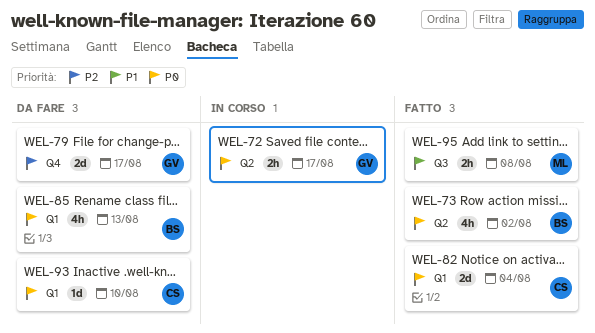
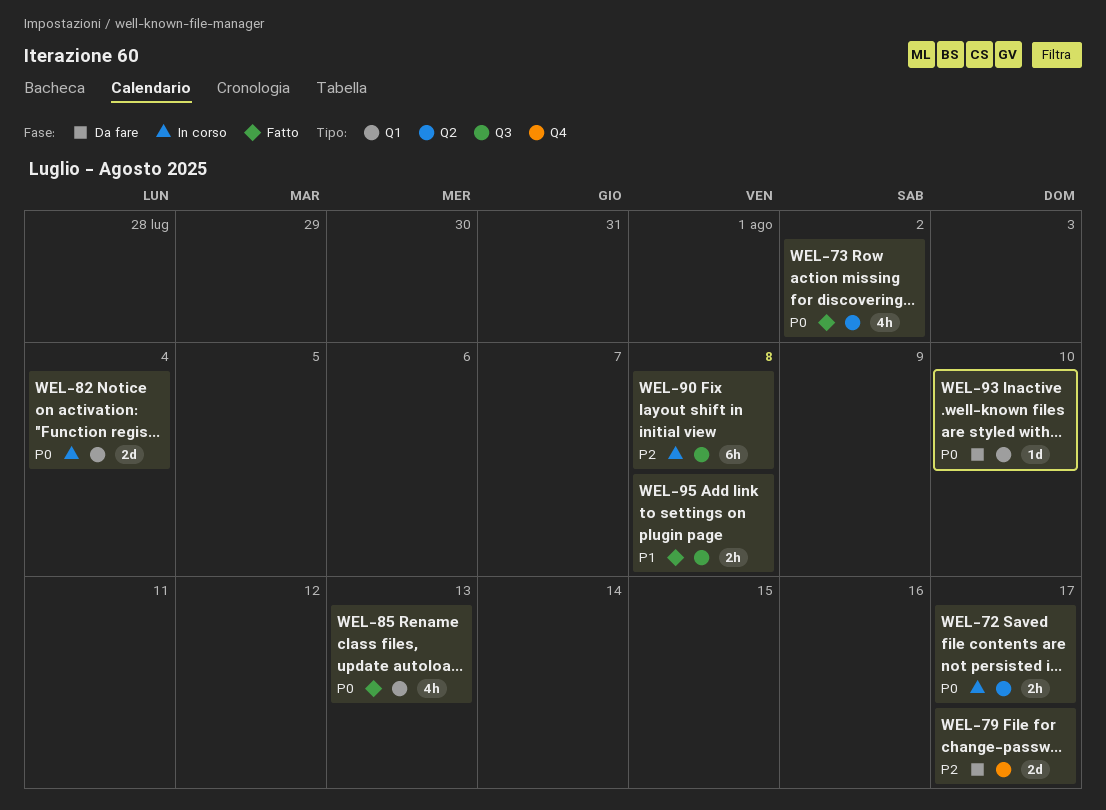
WEL-82, status: Fatto -> In corso
WEL-85, status: Da fare -> Fatto
WEL-90: none -> present

